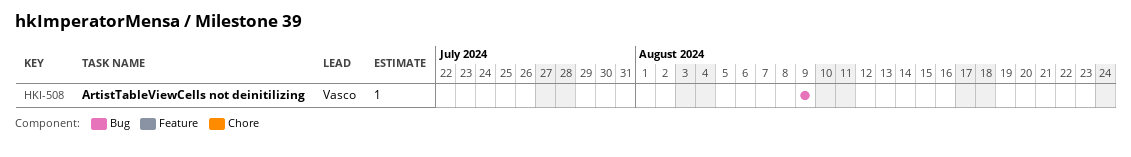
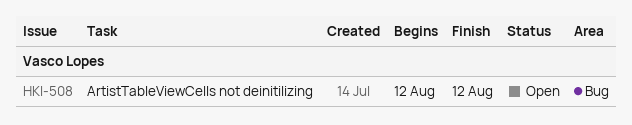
HKI-508, start: Aug 9 -> Aug 12
HKI-508, due: Aug 9 -> Aug 12

